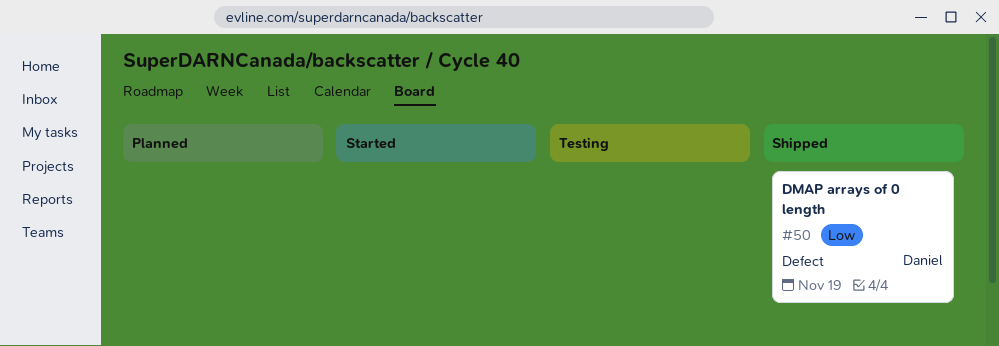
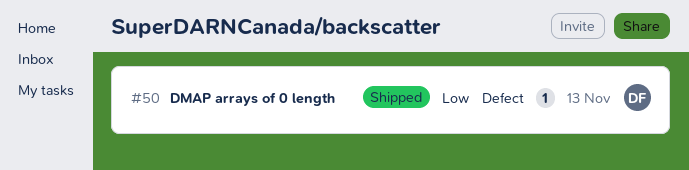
#50, due: Nov 19 -> Nov 13

